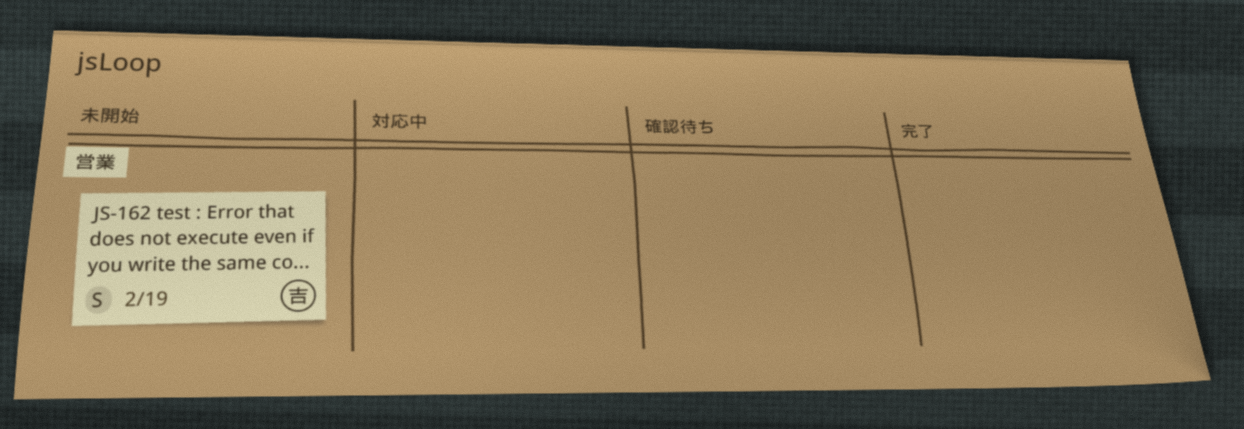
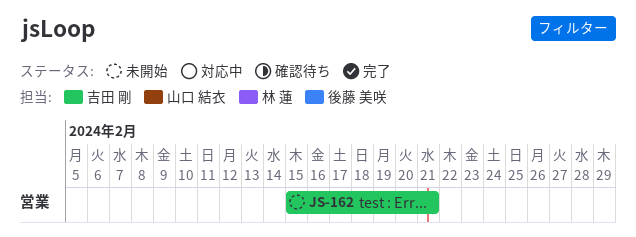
JS-162, due: Feb 19 -> Feb 21

